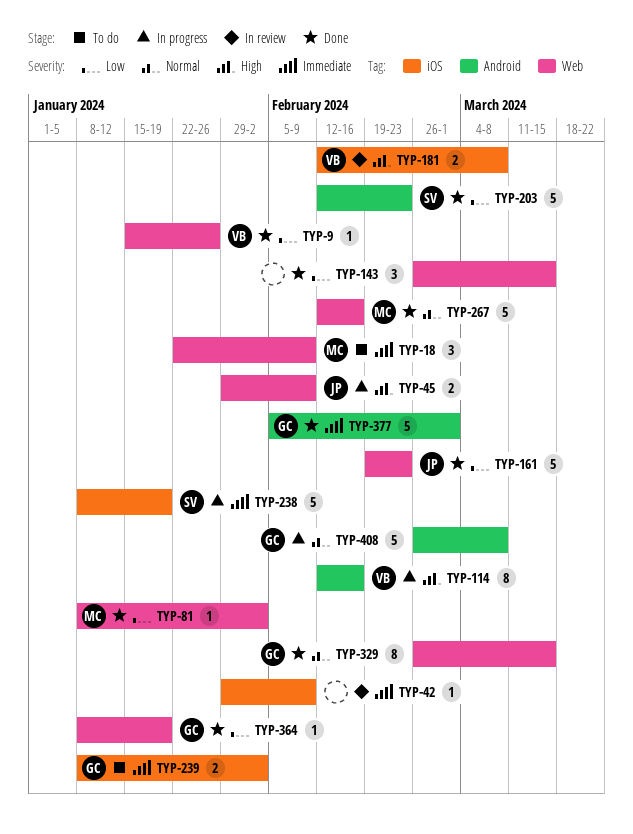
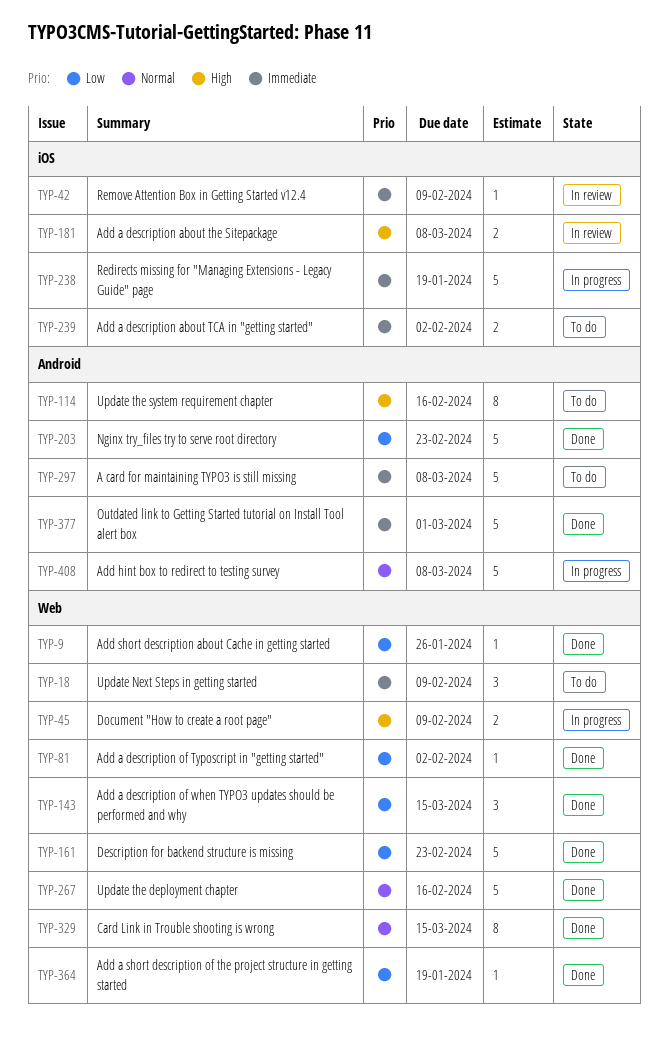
TYP-114, status: In progress -> To do
TYP-297: none -> present

